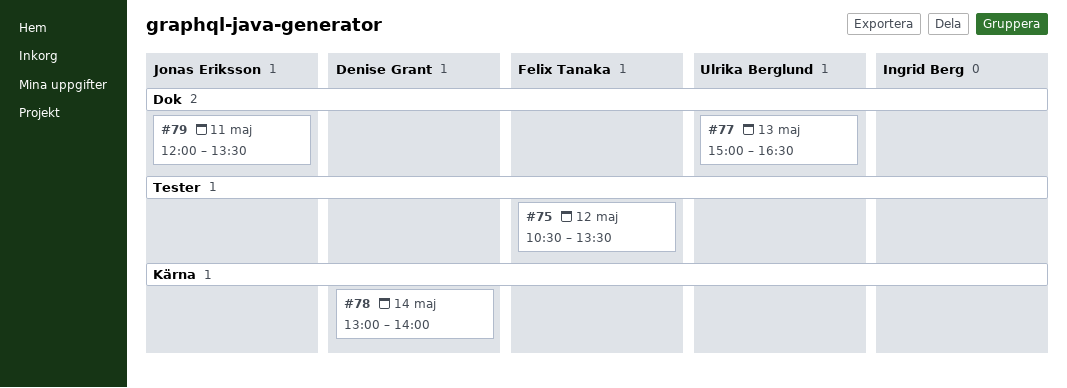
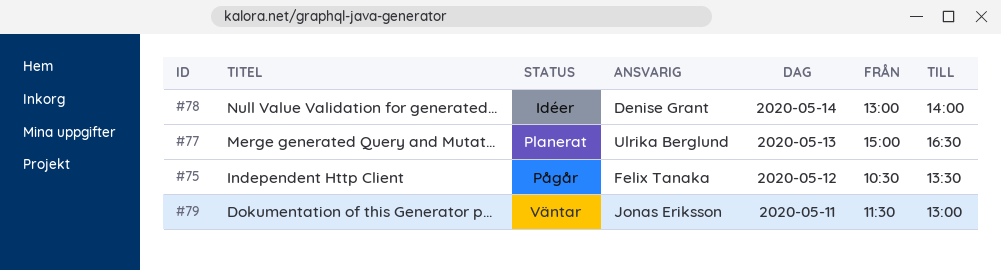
#79, begins: 12:00 -> 11:30
#79, ends: 13:30 -> 13:00

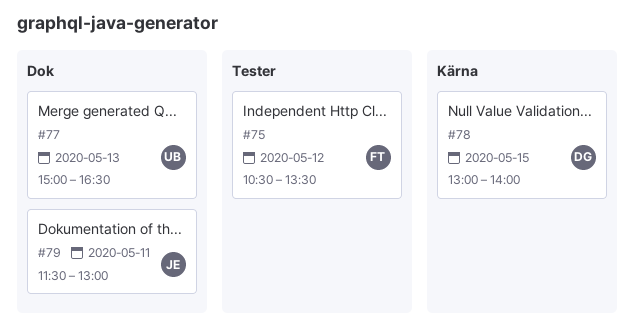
#78, day: May 14 -> May 15

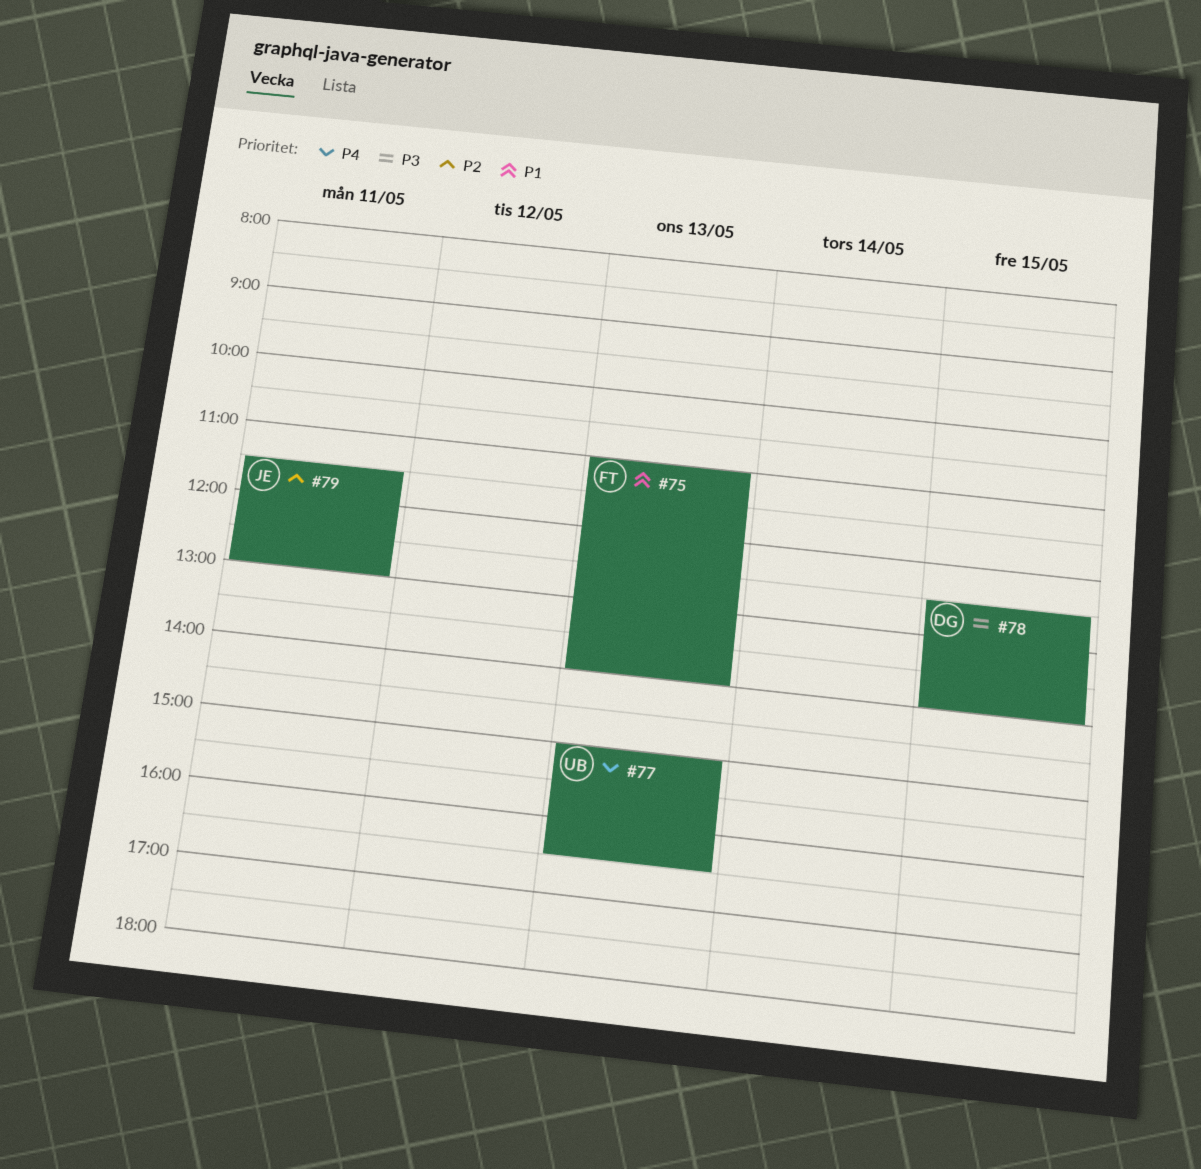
#75, day: May 12 -> May 13
#75, begins: 10:30 -> 11:00
#75, ends: 13:30 -> 14:00
#78, begins: 13:00 -> 12:30

